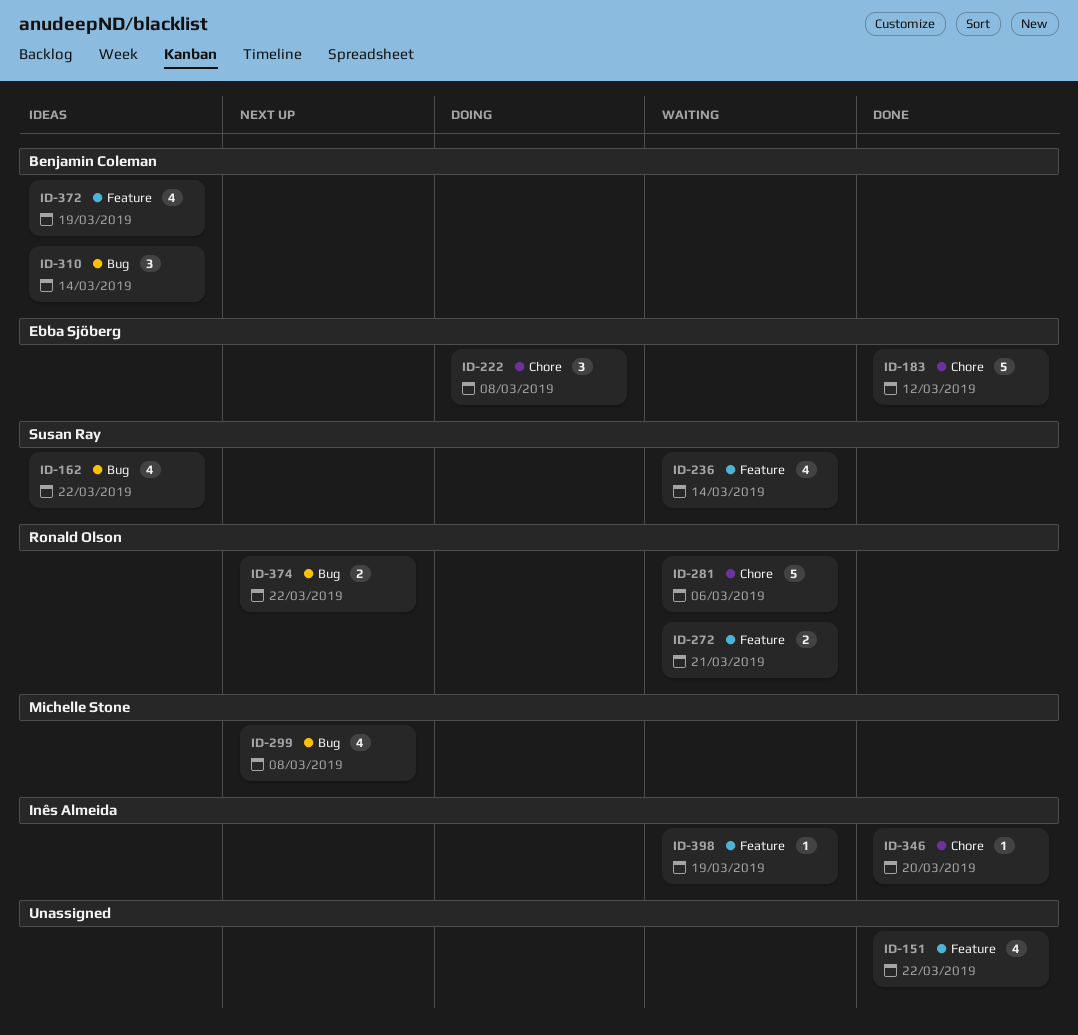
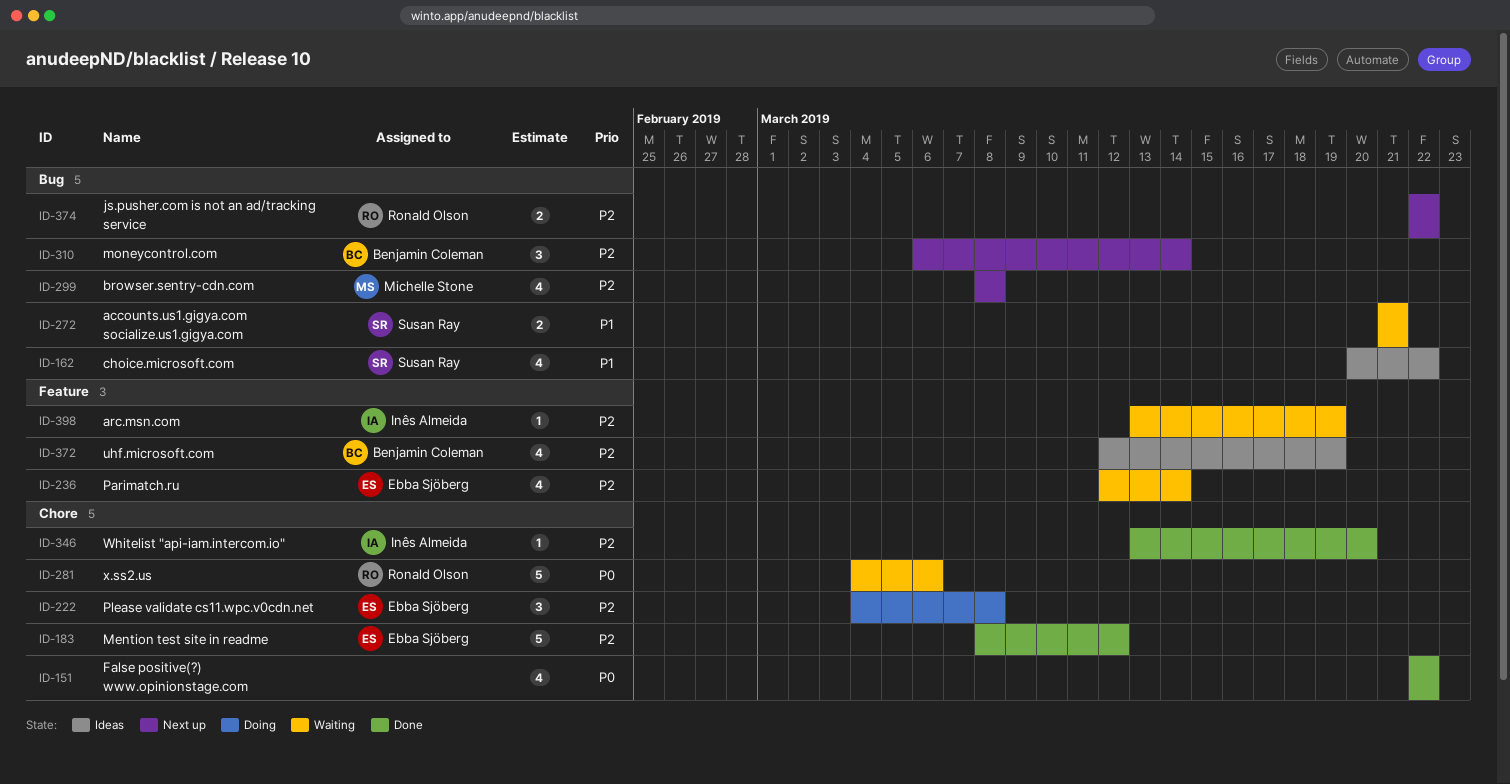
ID-151, label: Feature -> Chore
ID-236, owner: Susan Ray -> Ebba Sjöberg
ID-272, owner: Ronald Olson -> Susan Ray
ID-272, label: Feature -> Bug
ID-310, status: Ideas -> Next up

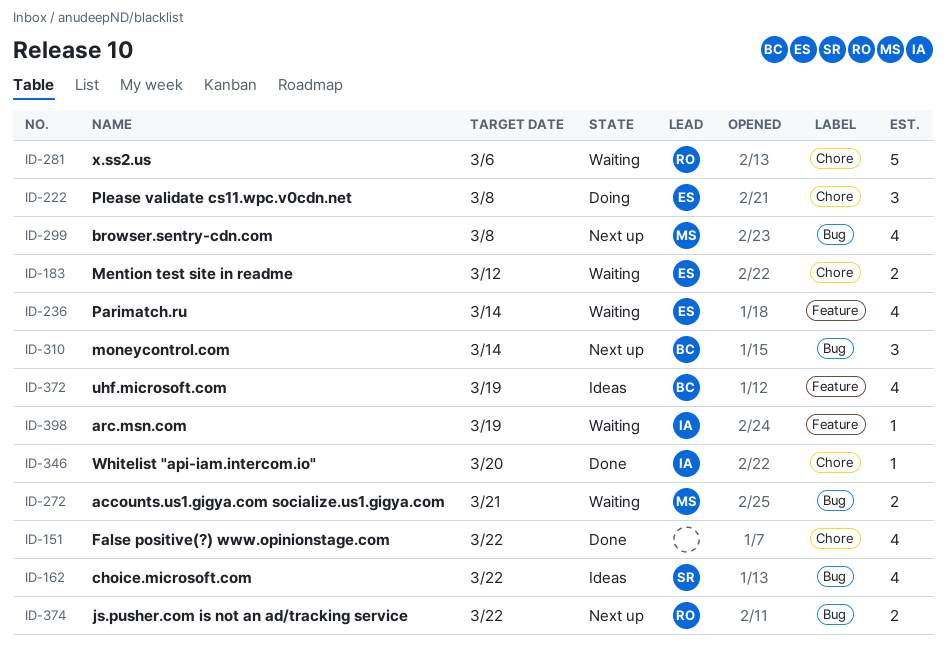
ID-183, status: Done -> Waiting
ID-183, estimate: 5 -> 2
ID-272, owner: Susan Ray -> Michelle Stone

